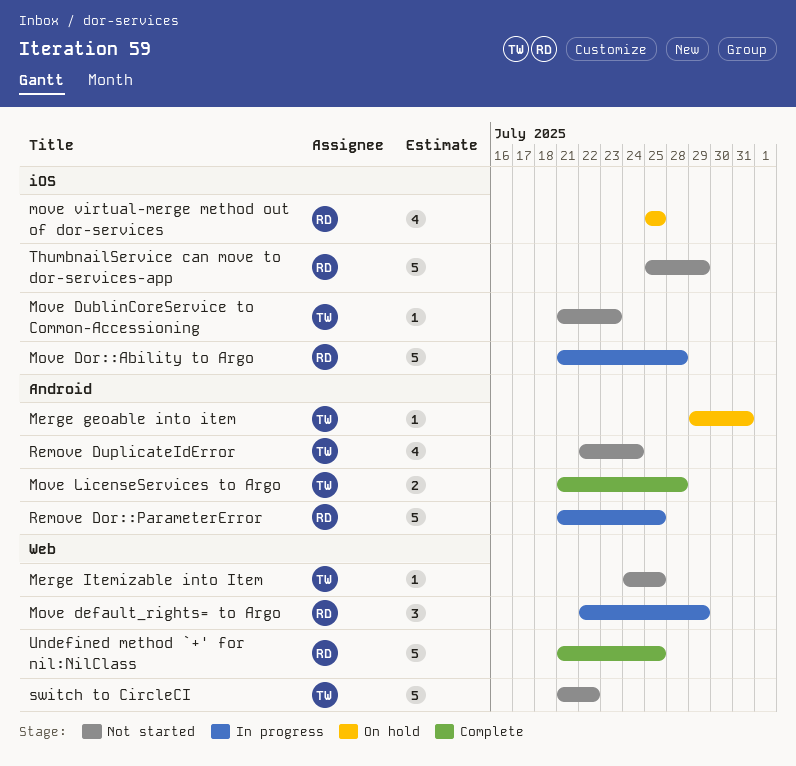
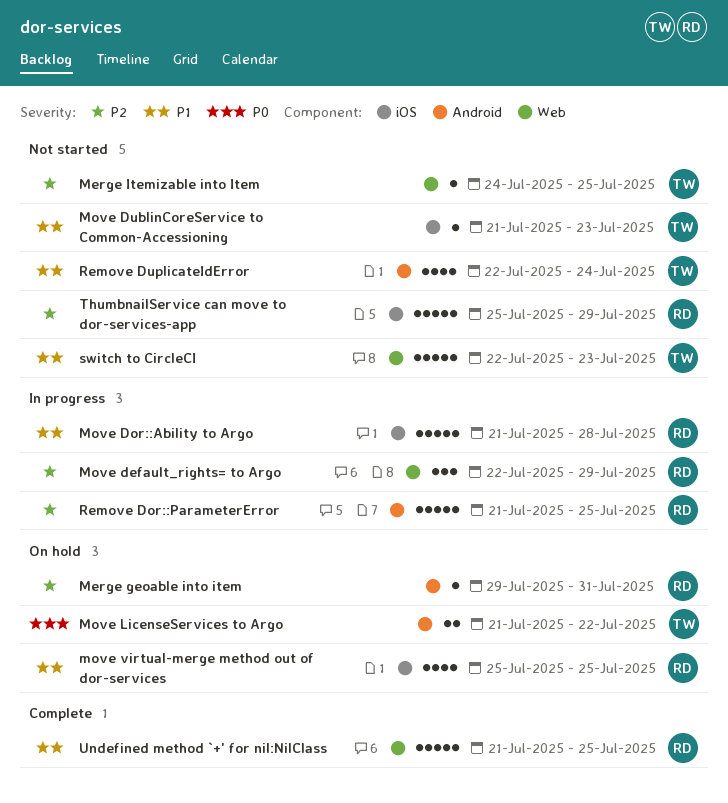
Merge geoable into item, owner: TW -> RD
Move LicenseServices to Argo, status: Complete -> On hold
Move LicenseServices to Argo, due: Jul 28 -> Jul 22
switch to CircleCI, start: Jul 21 -> Jul 22
switch to CircleCI, due: Jul 22 -> Jul 23

